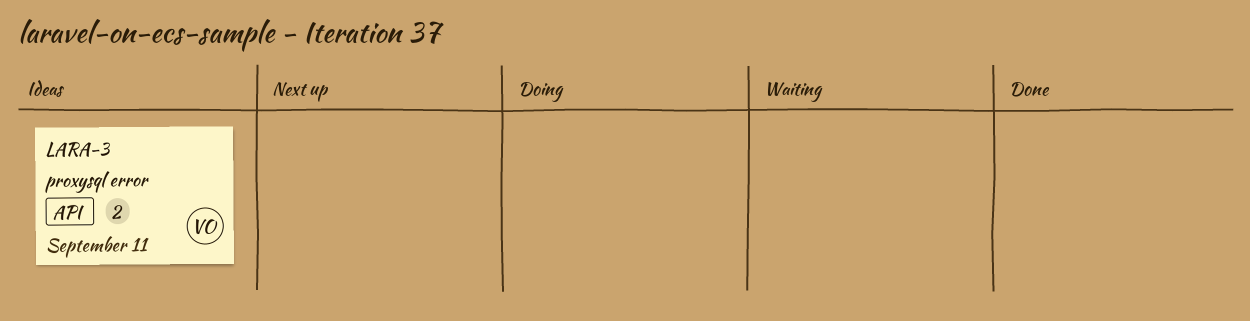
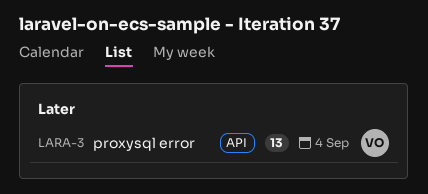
LARA-3, estimate: 2 -> 13
LARA-3, due: Sep 11 -> Sep 4

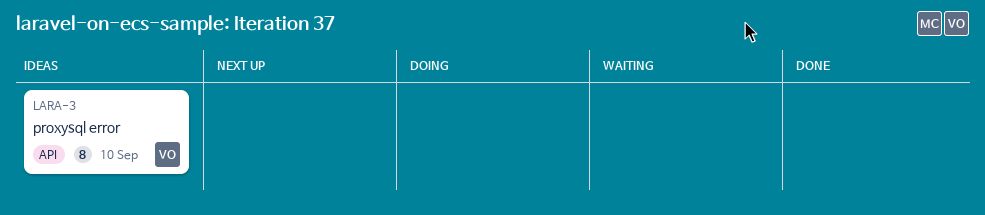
LARA-3, estimate: 13 -> 8
LARA-3, due: Sep 4 -> Sep 10

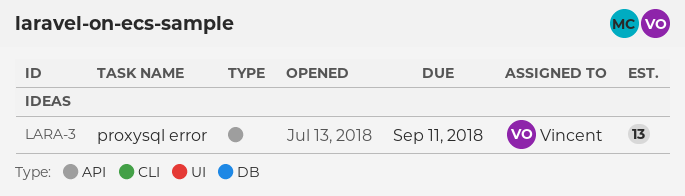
LARA-3, estimate: 8 -> 13
LARA-3, due: Sep 10 -> Sep 11

